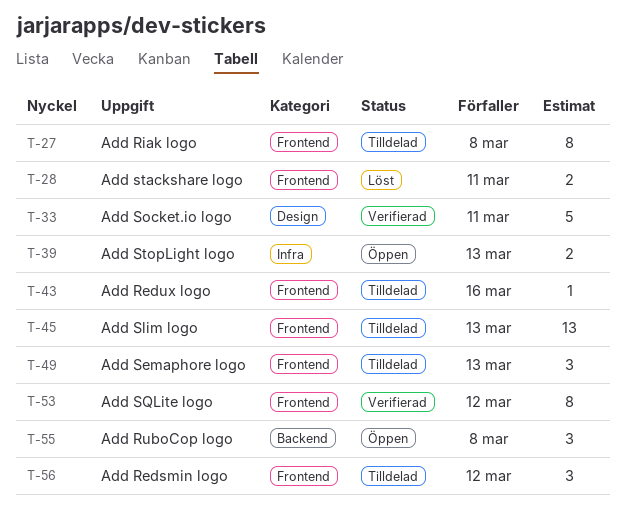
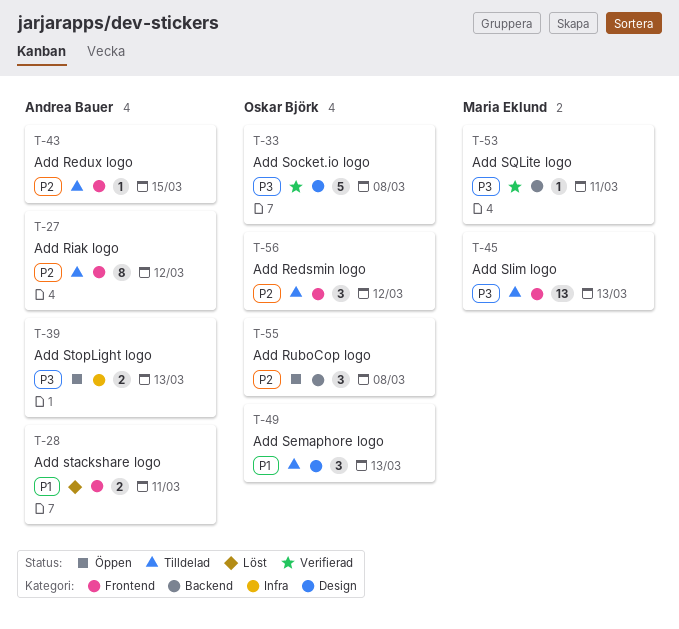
T-27, due: Mar 8 -> Mar 12
T-33, due: Mar 11 -> Mar 8
T-43, due: Mar 16 -> Mar 15
T-49, label: Frontend -> Design
T-53, label: Frontend -> Backend
T-53, estimate: 8 -> 1
T-53, due: Mar 12 -> Mar 11

